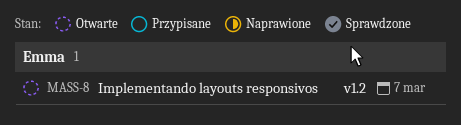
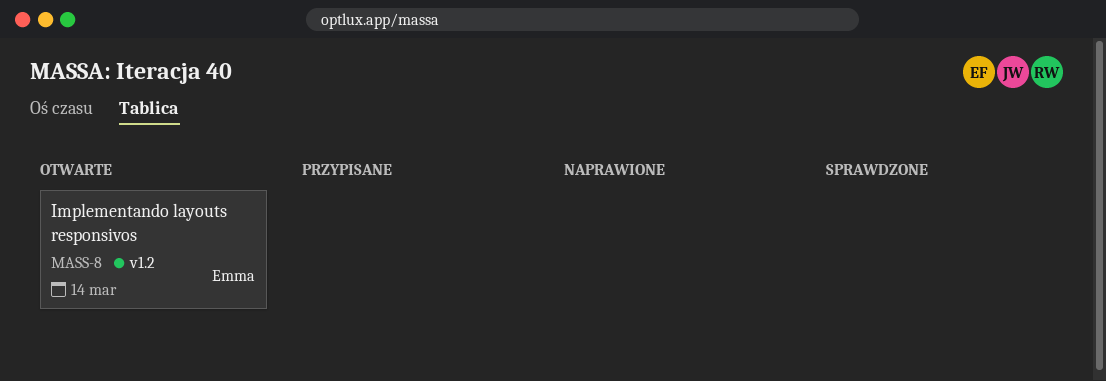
MASS-8, due: Mar 7 -> Mar 14

